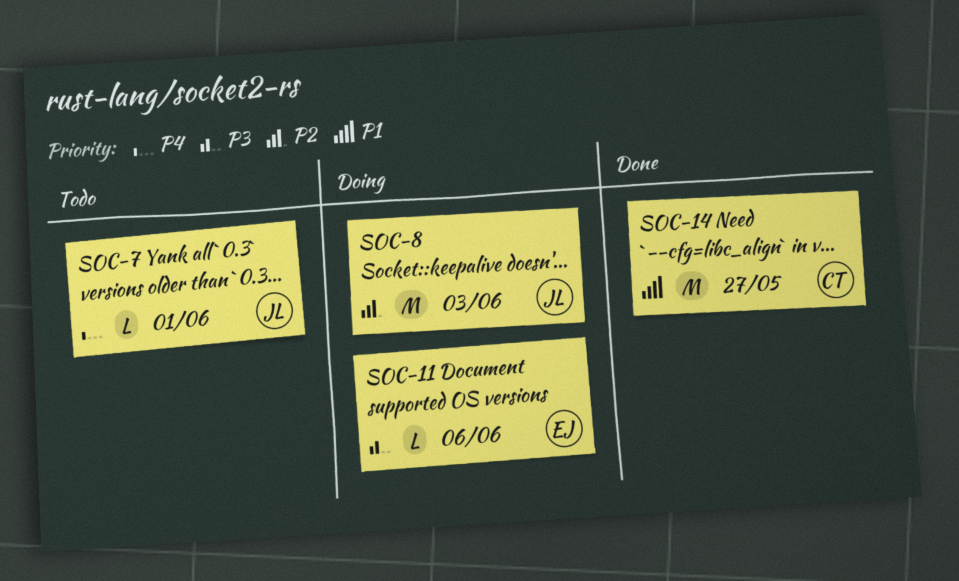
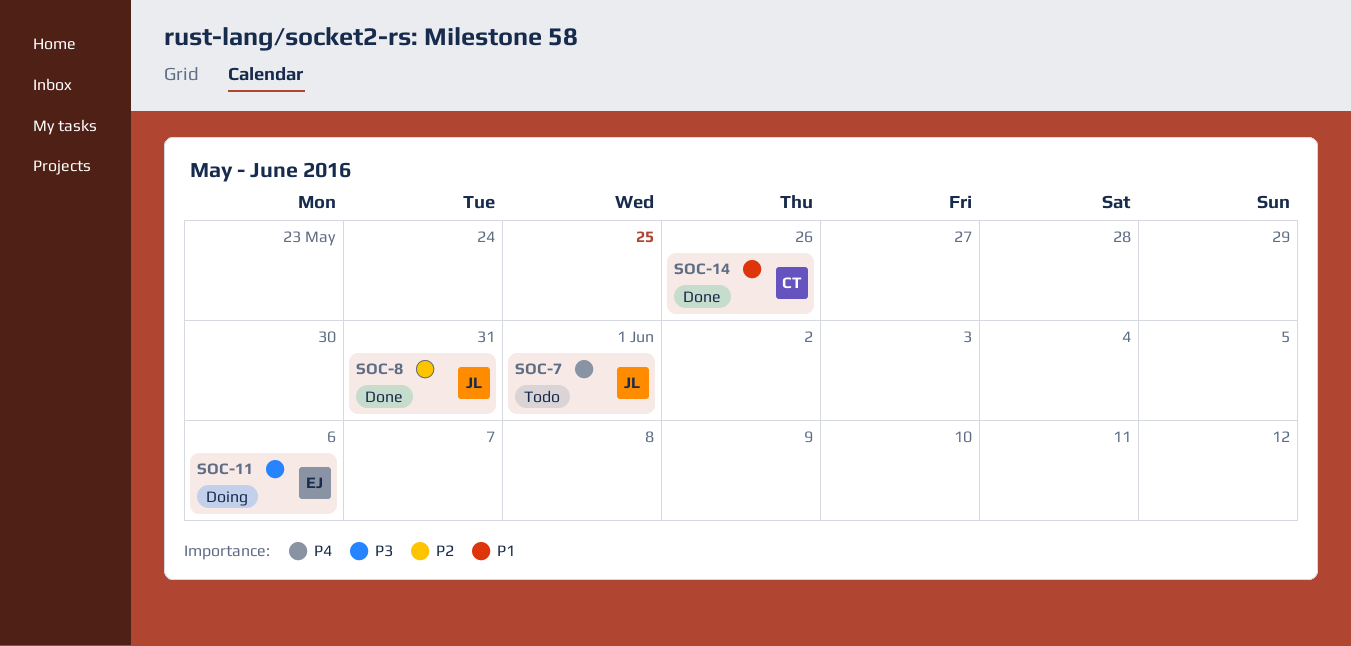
SOC-8, status: Doing -> Done
SOC-8, due: Jun 3 -> May 31
SOC-14, due: May 27 -> May 26

